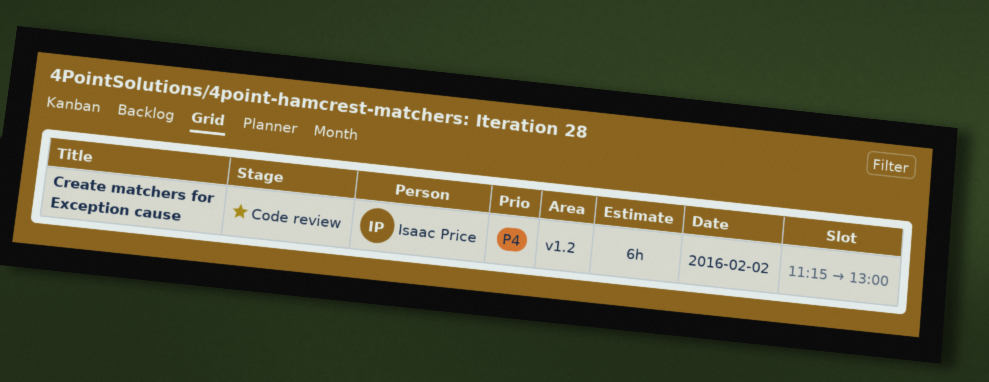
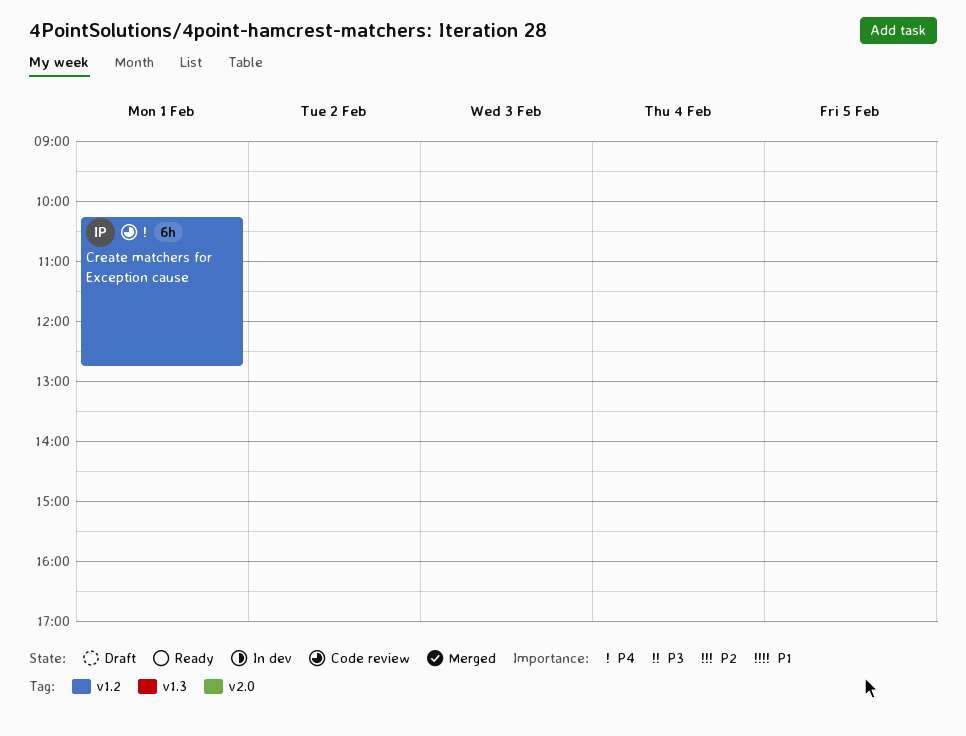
Create matchers for Exception cause, day: Feb 2 -> Feb 1
Create matchers for Exception cause, begins: 11:15 -> 10:15
Create matchers for Exception cause, ends: 13:00 -> 12:45

